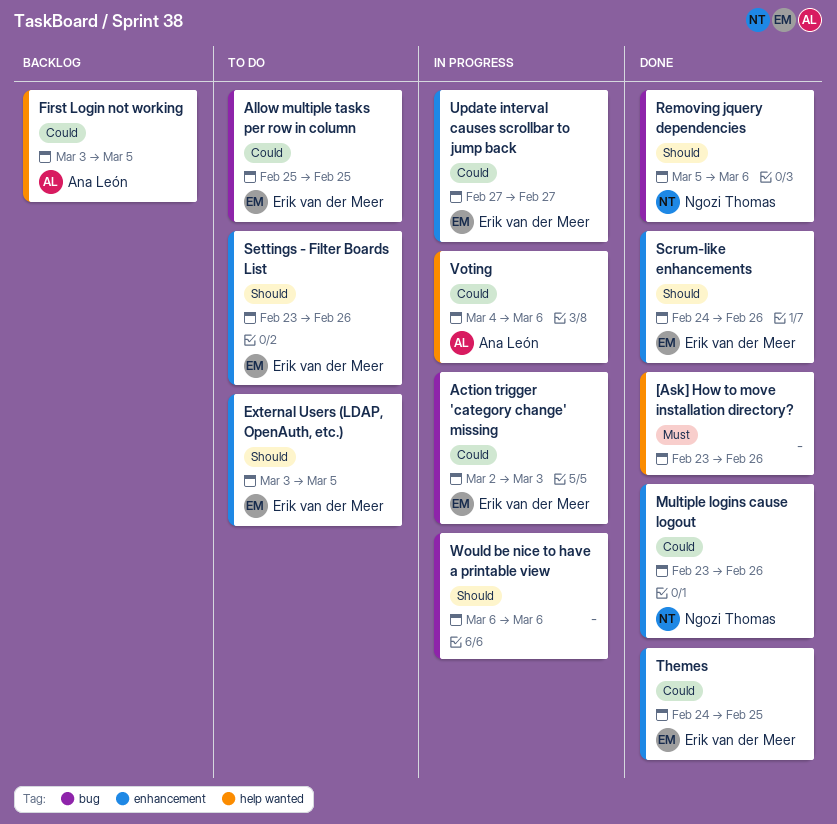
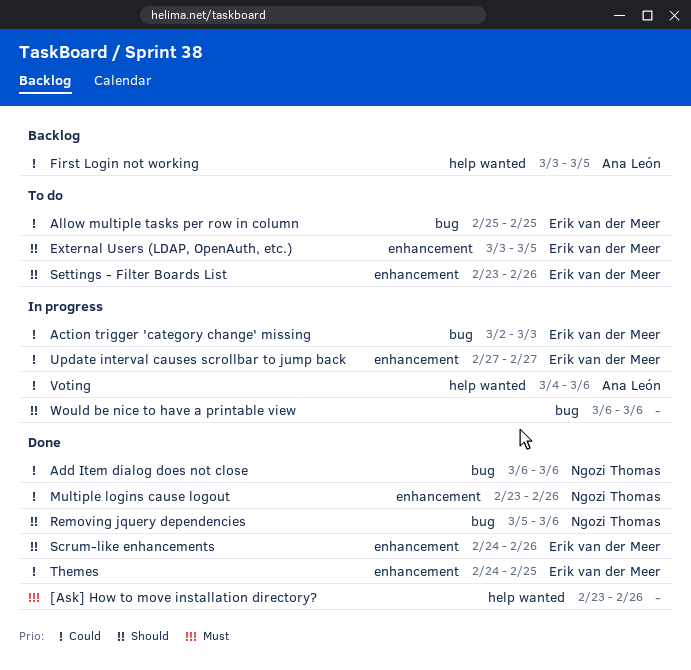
Add Item dialog does not close: none -> present

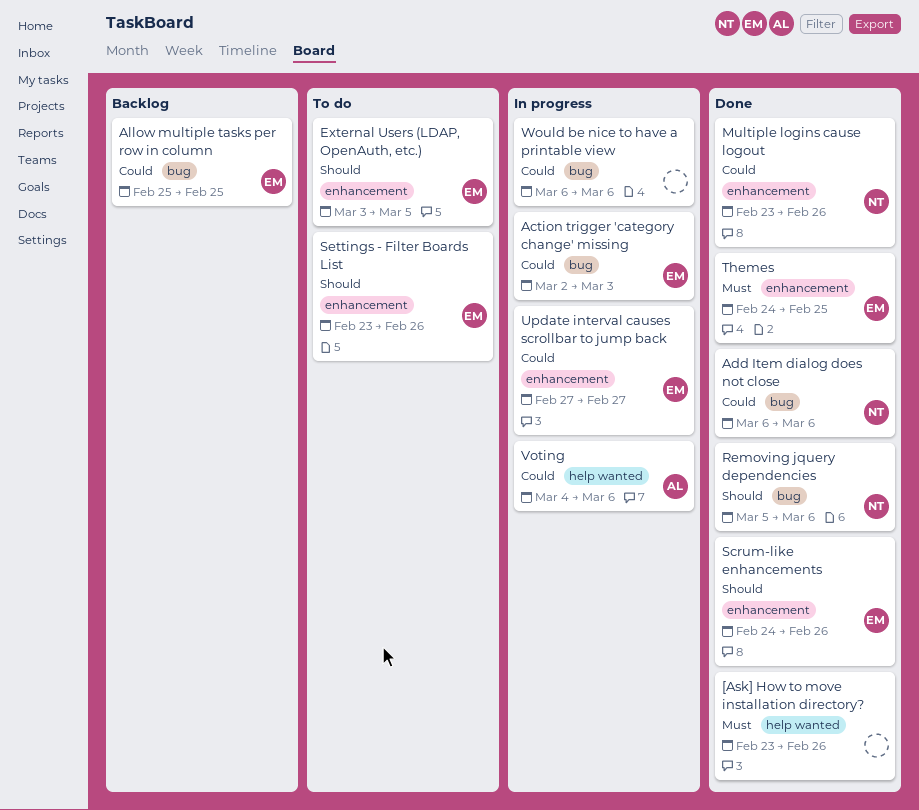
Allow multiple tasks per row in column, status: To do -> Backlog
First Login not working: present -> none
Themes, priority: Could -> Must
Would be nice to have a printable view, priority: Should -> Could

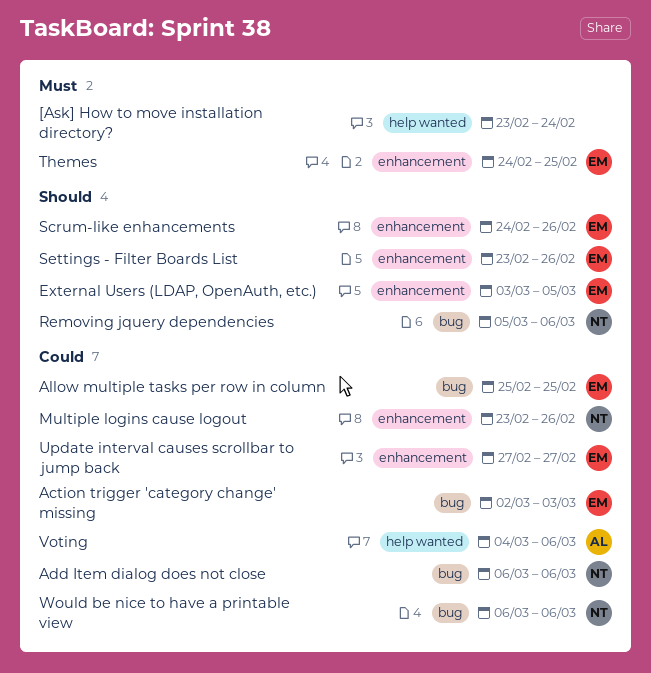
[Ask] How to move installation directory?, due: Feb 26 -> Feb 24
Would be nice to have a printable view, owner: none -> NT

